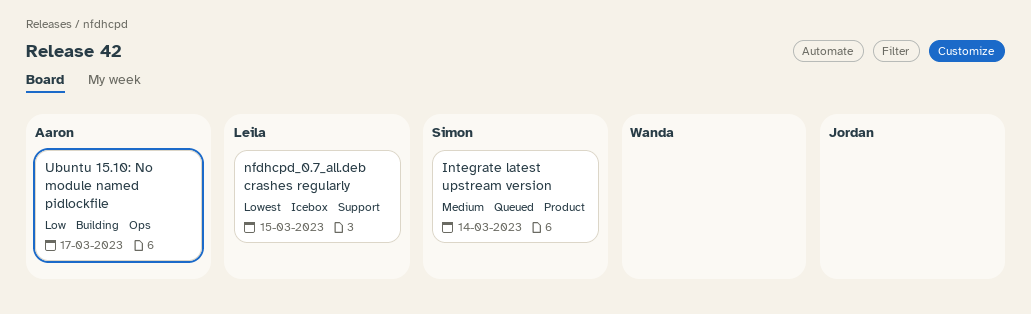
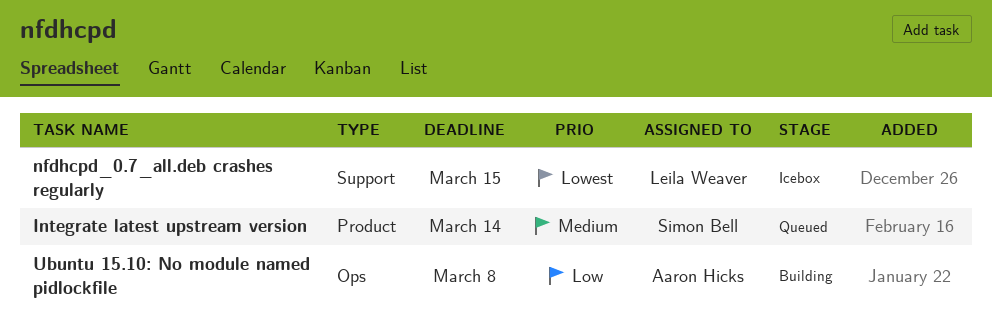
Ubuntu 15.10: No module named pidlockfile, due: Mar 17 -> Mar 8

